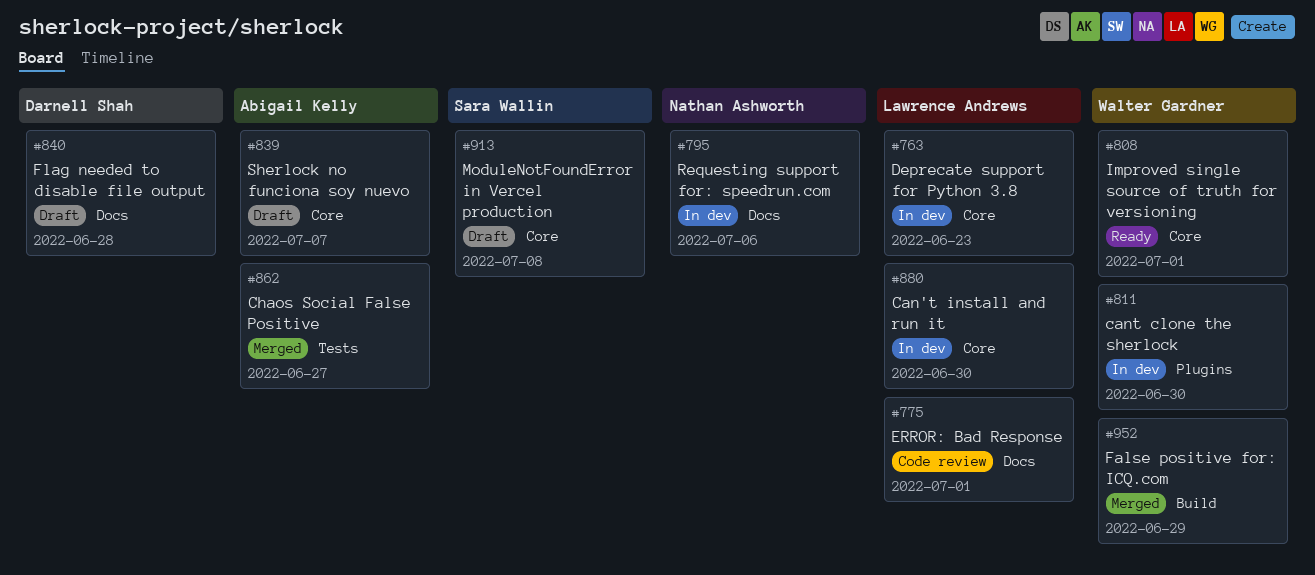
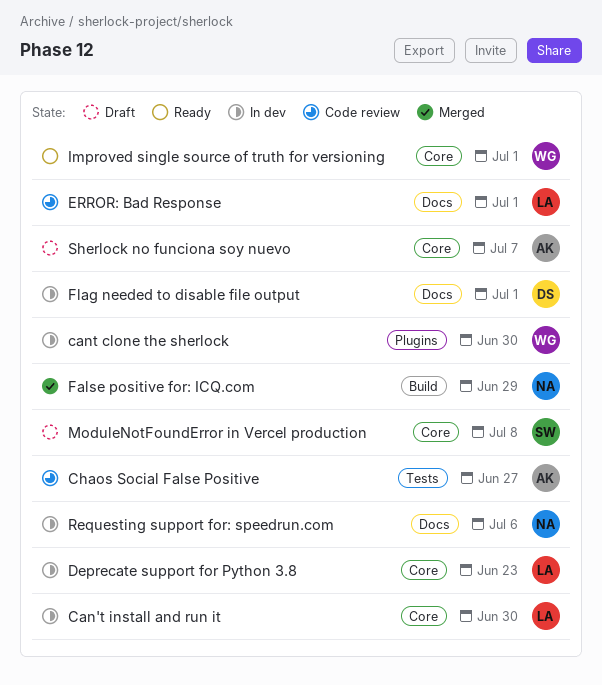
Chaos Social False Positive, status: Merged -> Code review
False positive for: ICQ.com, owner: Walter Gardner -> Nathan Ashworth
Flag needed to disable file output, status: Draft -> In dev
Flag needed to disable file output, due: Jun 28 -> Jul 1

